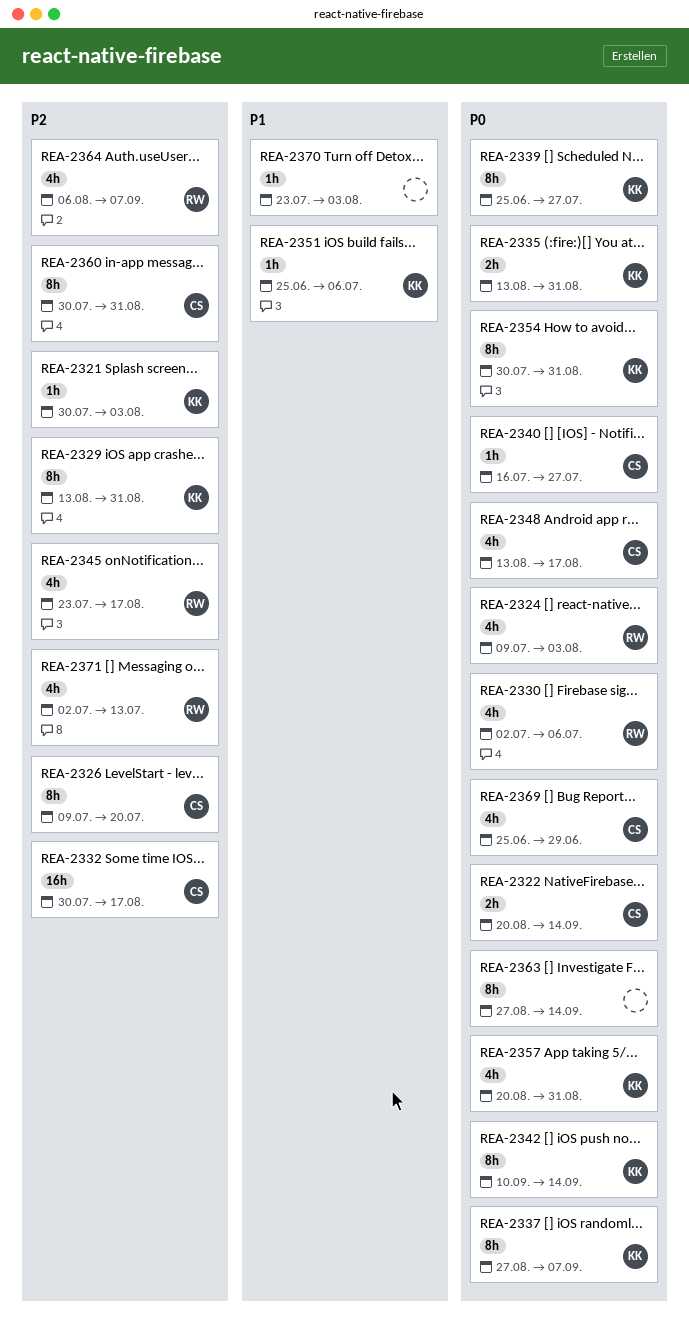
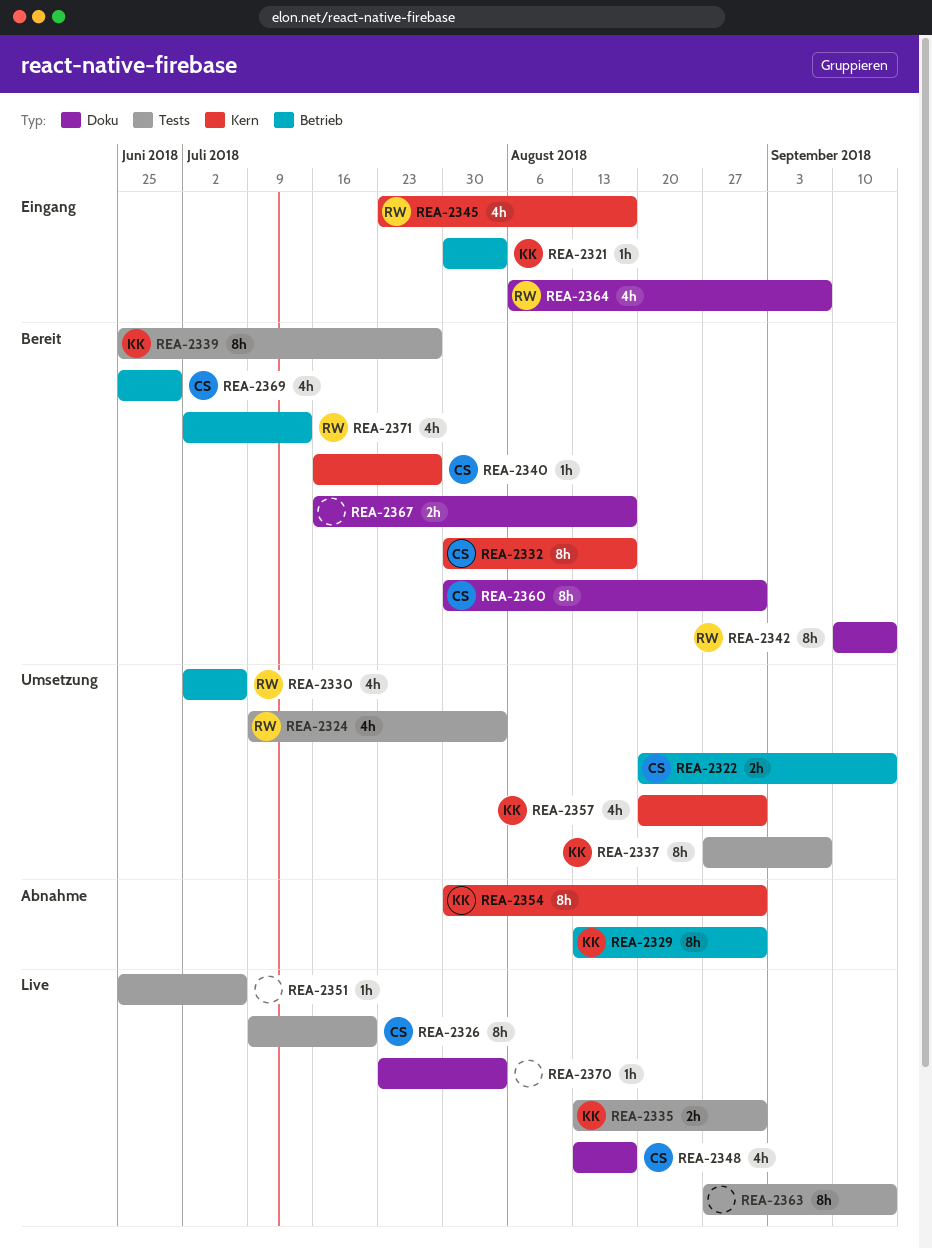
REA-2332, estimate: 16h -> 8h
REA-2342, owner: KK -> RW
REA-2351, owner: KK -> none
REA-2367: none -> present

